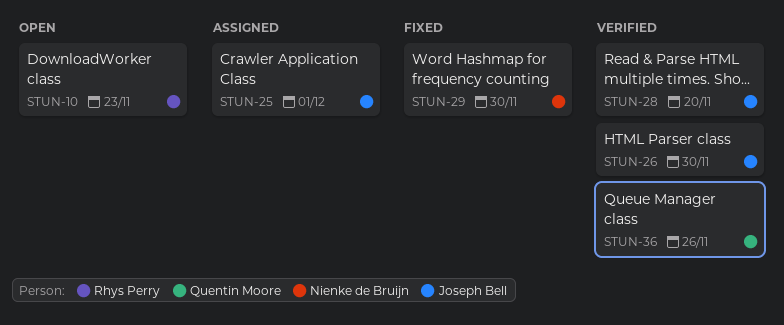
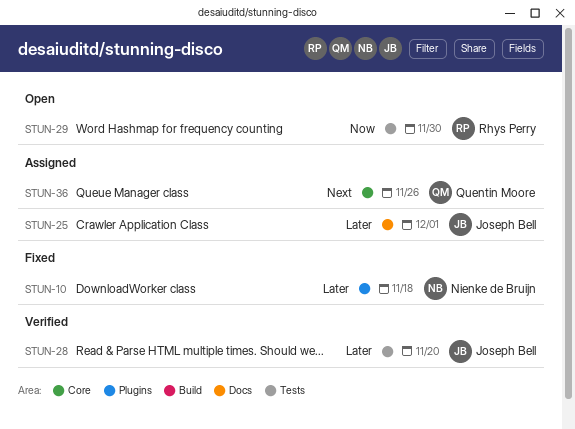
STUN-10, status: Open -> Fixed
STUN-10, owner: Rhys Perry -> Nienke de Bruijn
STUN-10, due: Nov 23 -> Nov 18
STUN-26: present -> none
STUN-29, status: Fixed -> Open
STUN-29, owner: Nienke de Bruijn -> Rhys Perry
STUN-36, status: Verified -> Assigned

